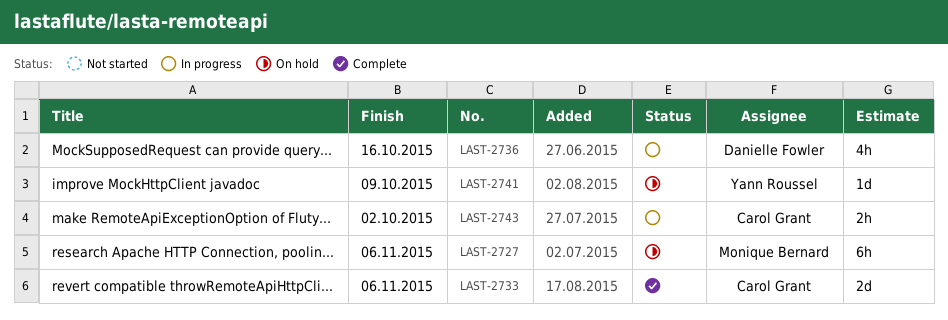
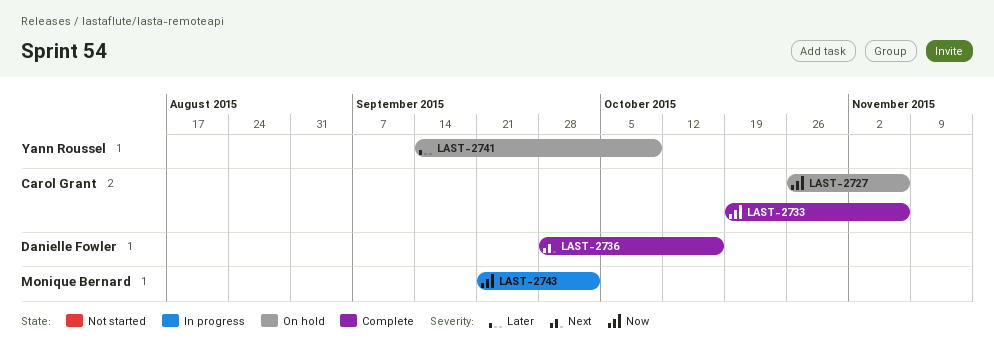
LAST-2727, owner: Monique Bernard -> Carol Grant
LAST-2736, status: In progress -> Complete
LAST-2743, owner: Carol Grant -> Monique Bernard

